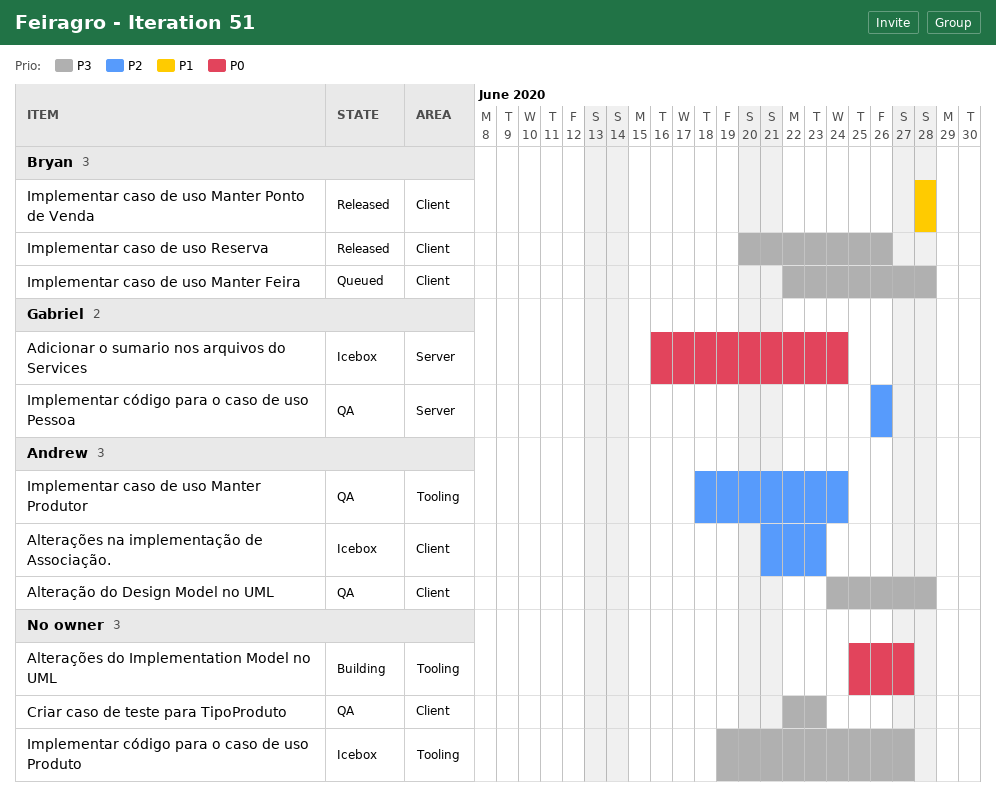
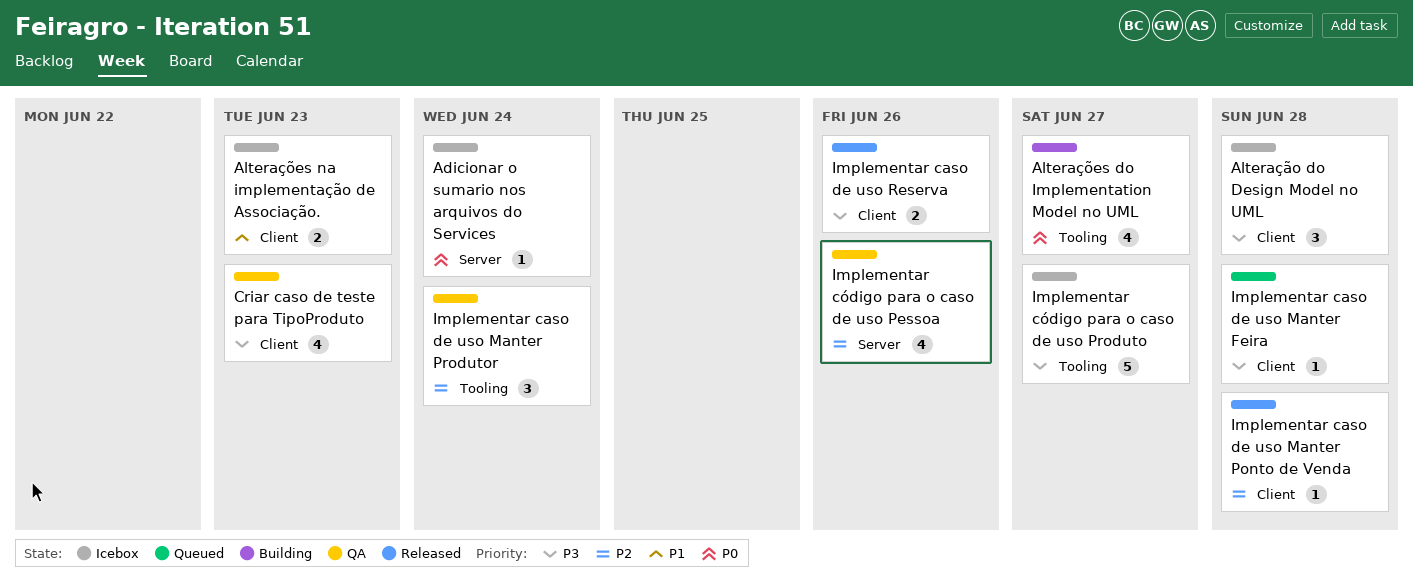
Alteração do Design Model no UML, status: QA -> Icebox
Alterações na implementação de Associação., priority: P2 -> P1
Implementar caso de uso Manter Ponto de Venda, priority: P1 -> P2

